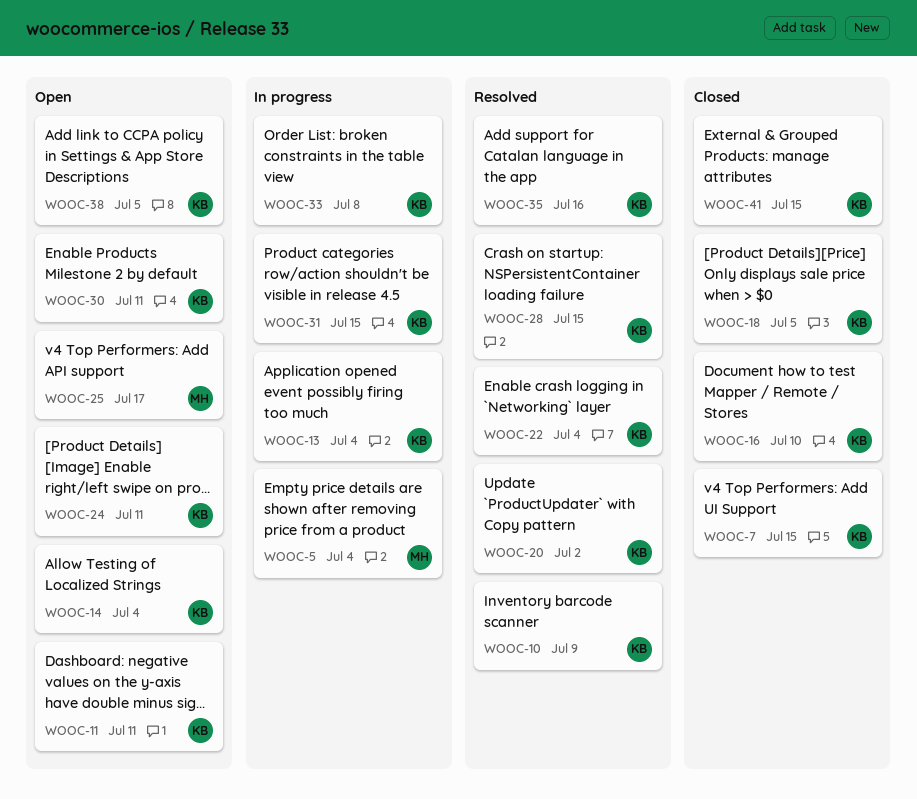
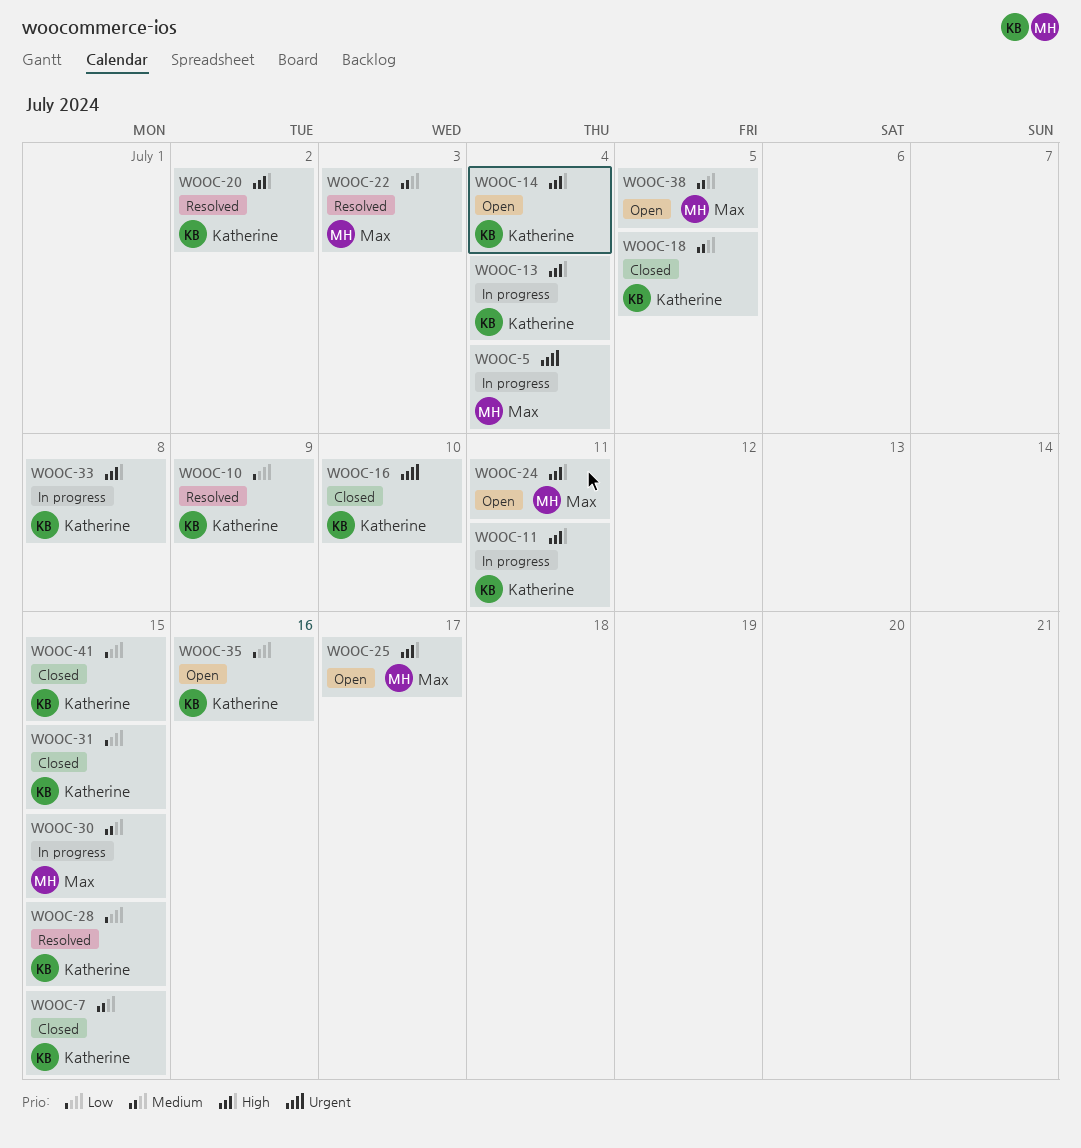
WOOC-11, status: Open -> In progress
WOOC-22, owner: Katherine -> Max
WOOC-22, due: Jul 4 -> Jul 3
WOOC-24, owner: Katherine -> Max
WOOC-30, status: Open -> In progress
WOOC-30, owner: Katherine -> Max
WOOC-30, due: Jul 11 -> Jul 15
WOOC-31, status: In progress -> Closed
WOOC-35, status: Resolved -> Open
WOOC-38, owner: Katherine -> Max

